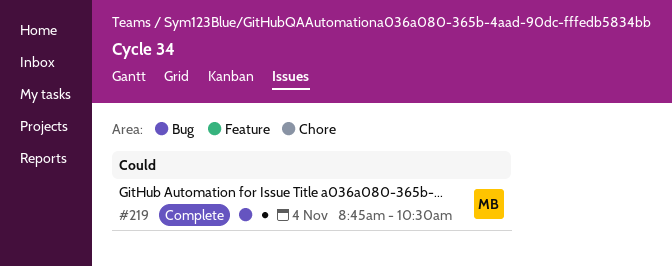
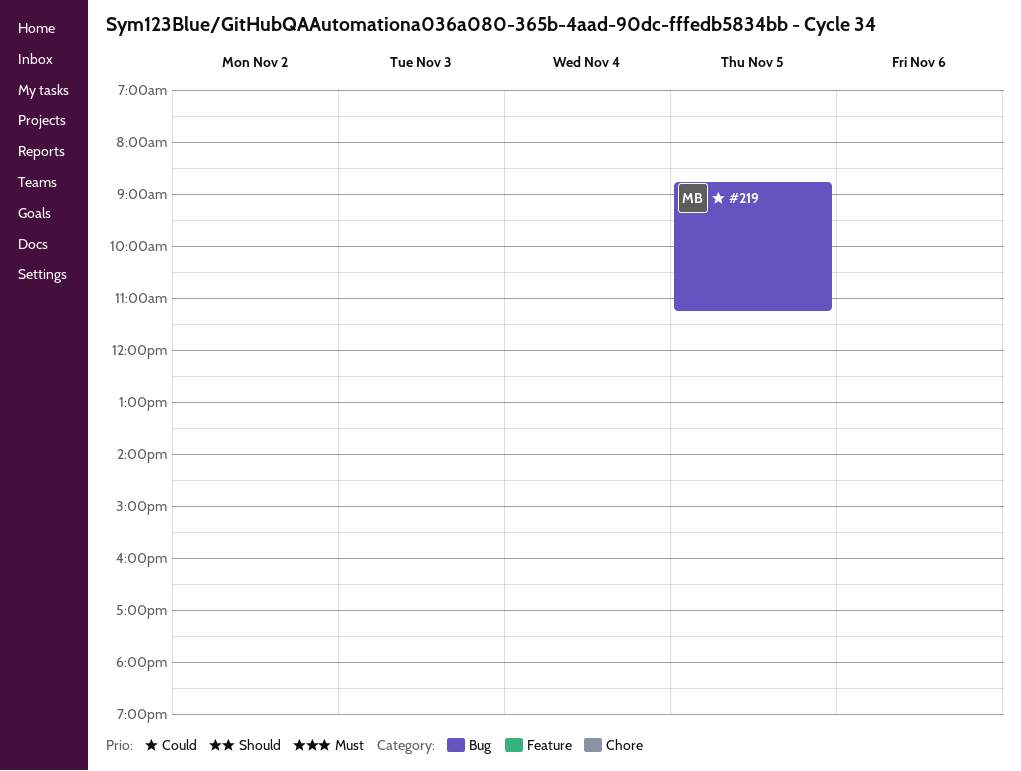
#219, day: Nov 4 -> Nov 5
#219, ends: 10:30 -> 11:15

